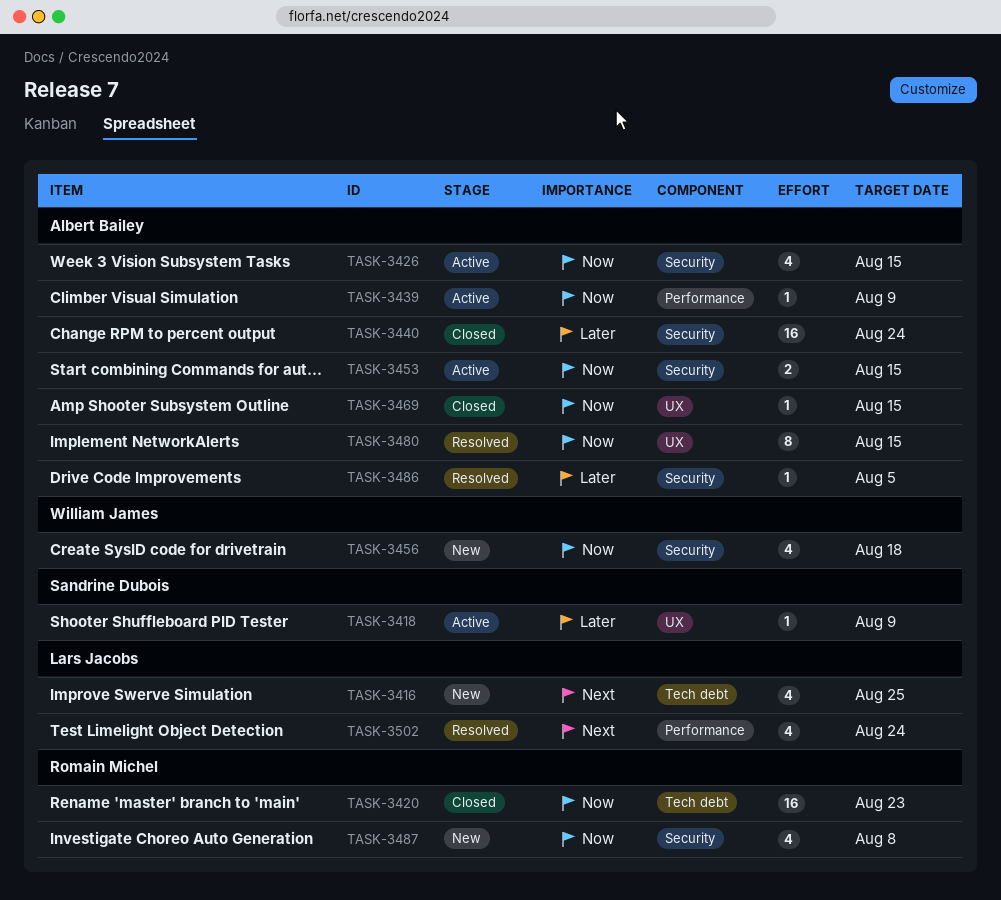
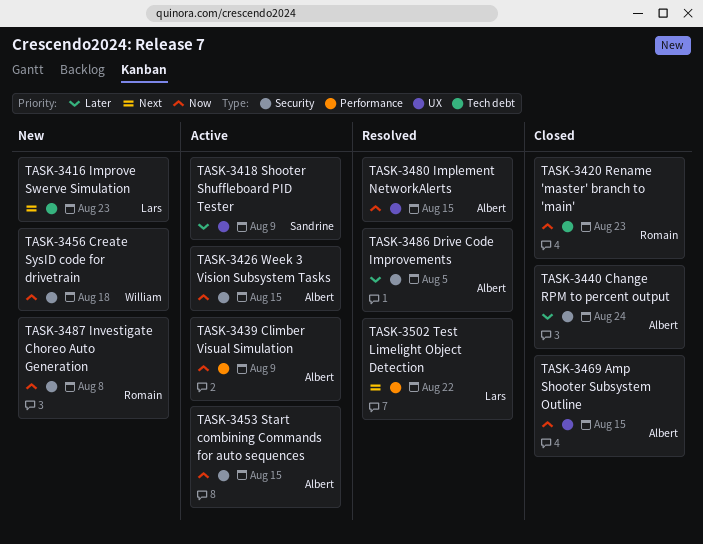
TASK-3416, due: Aug 25 -> Aug 23
TASK-3502, due: Aug 24 -> Aug 22

